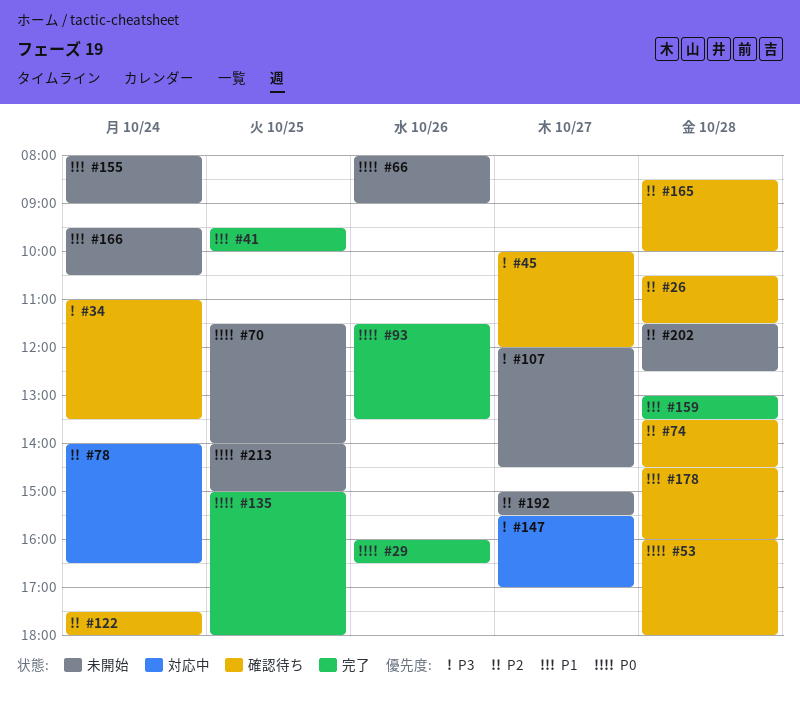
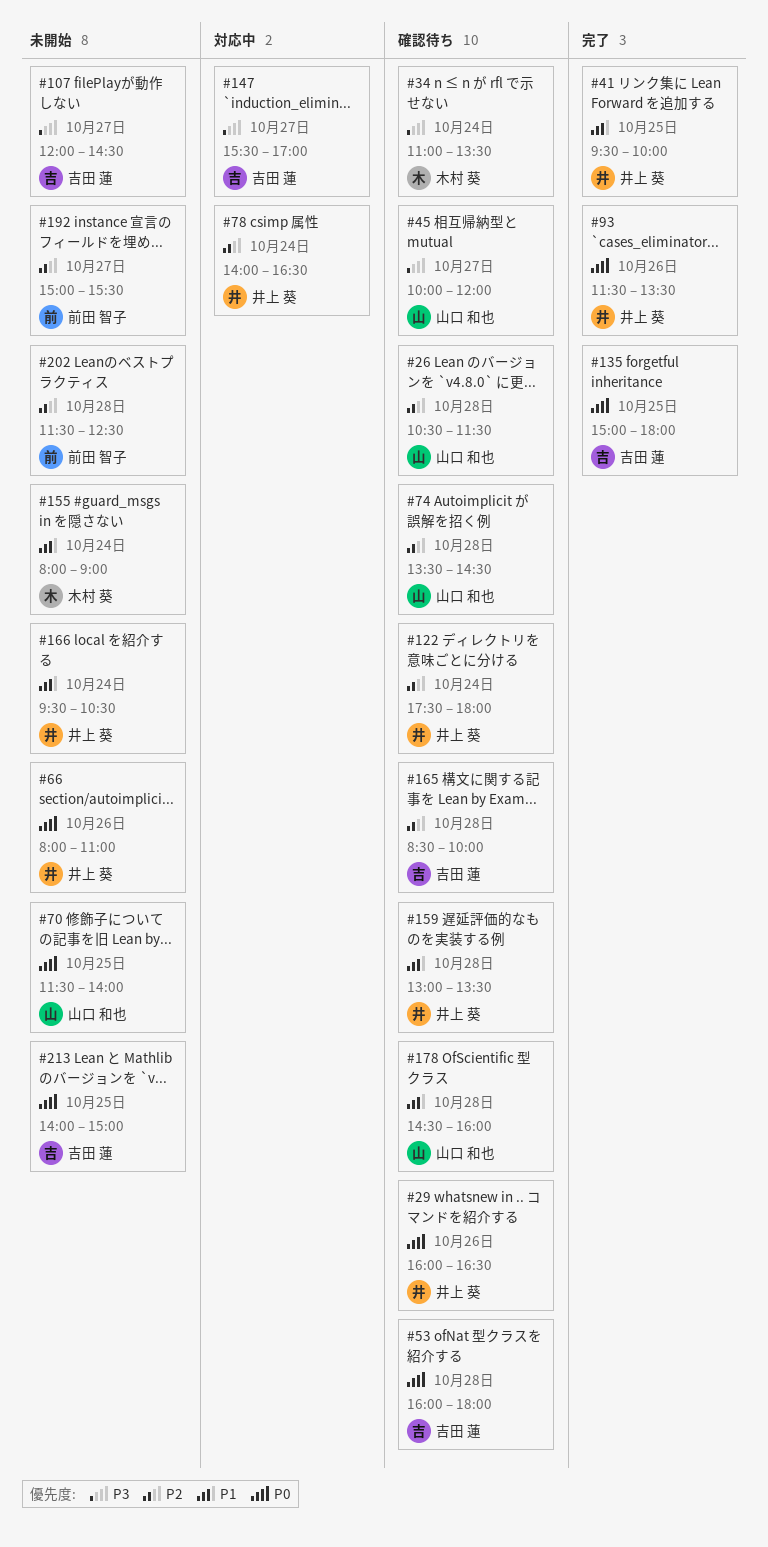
#29, status: 完了 -> 確認待ち
#66, ends: 09:00 -> 11:00
#159, status: 完了 -> 確認待ち

